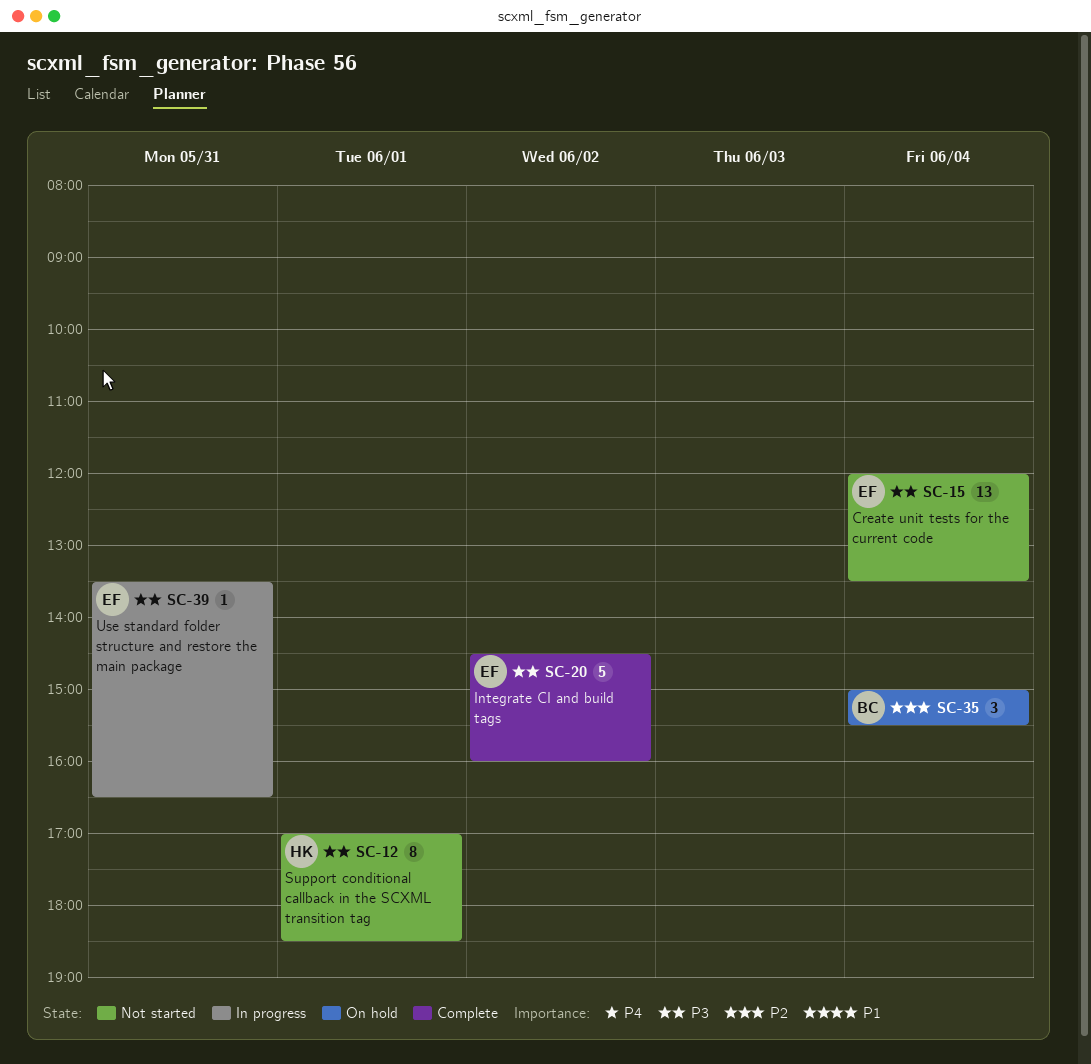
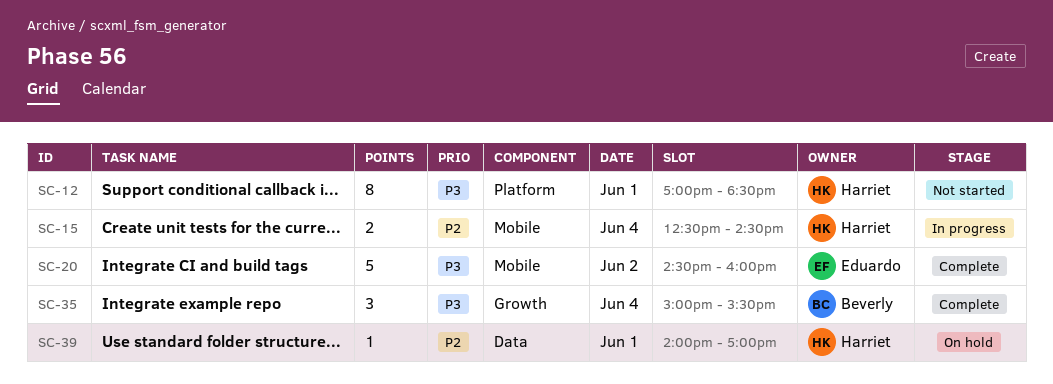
SC-15, status: Not started -> In progress
SC-15, owner: Eduardo -> Harriet
SC-15, priority: P3 -> P2
SC-15, estimate: 13 -> 2
SC-15, begins: 12:00 -> 12:30
SC-15, ends: 13:30 -> 14:30
SC-35, status: On hold -> Complete
SC-35, priority: P2 -> P3
SC-39, status: In progress -> On hold
SC-39, owner: Eduardo -> Harriet
SC-39, priority: P3 -> P2
SC-39, day: May 31 -> Jun 1
SC-39, begins: 13:30 -> 14:00
SC-39, ends: 16:30 -> 17:00

